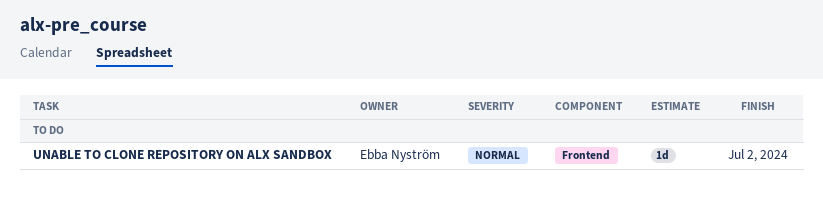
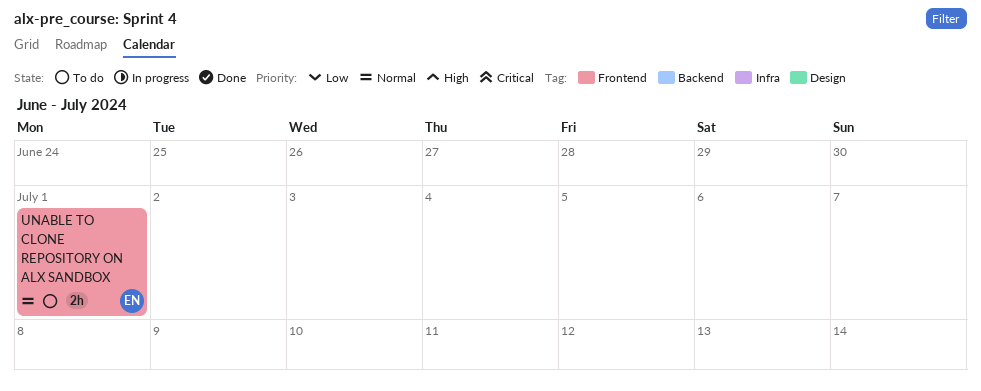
UNABLE TO CLONE REPOSITORY ON ALX SANDBOX, estimate: 1d -> 2h
UNABLE TO CLONE REPOSITORY ON ALX SANDBOX, due: Jul 2 -> Jul 1

